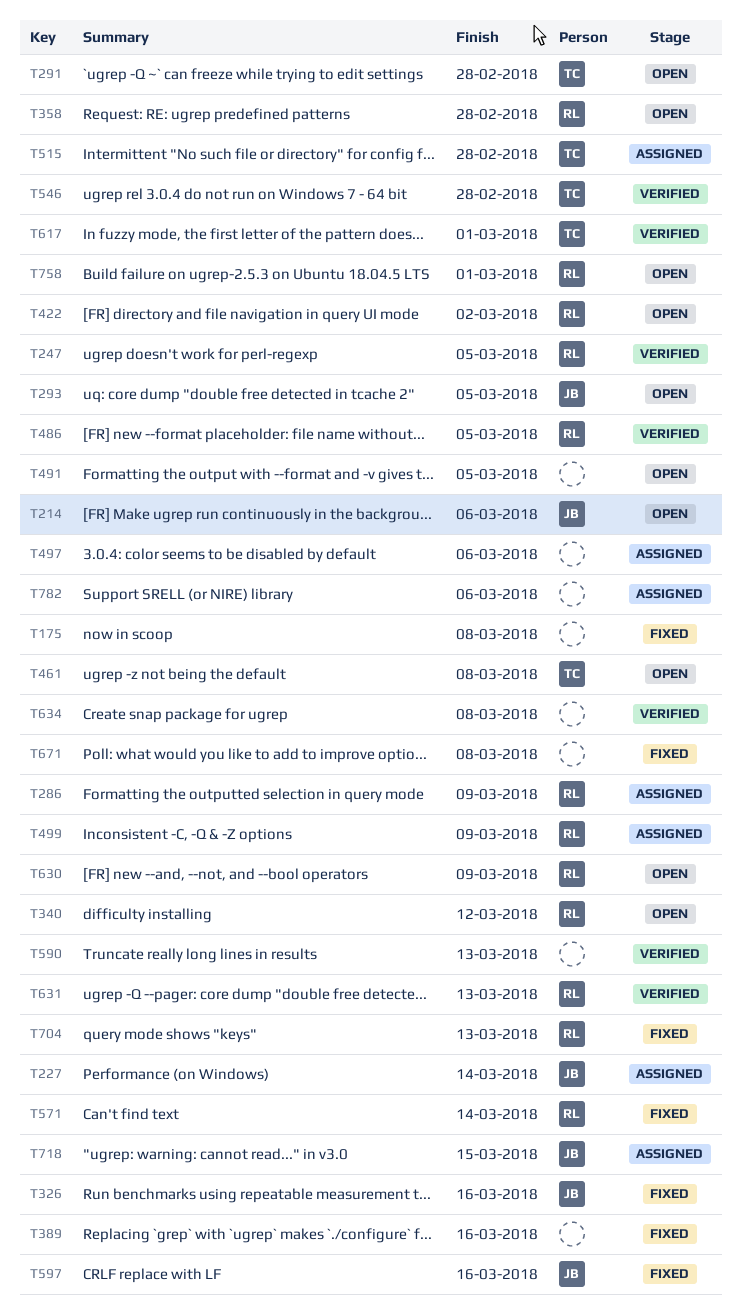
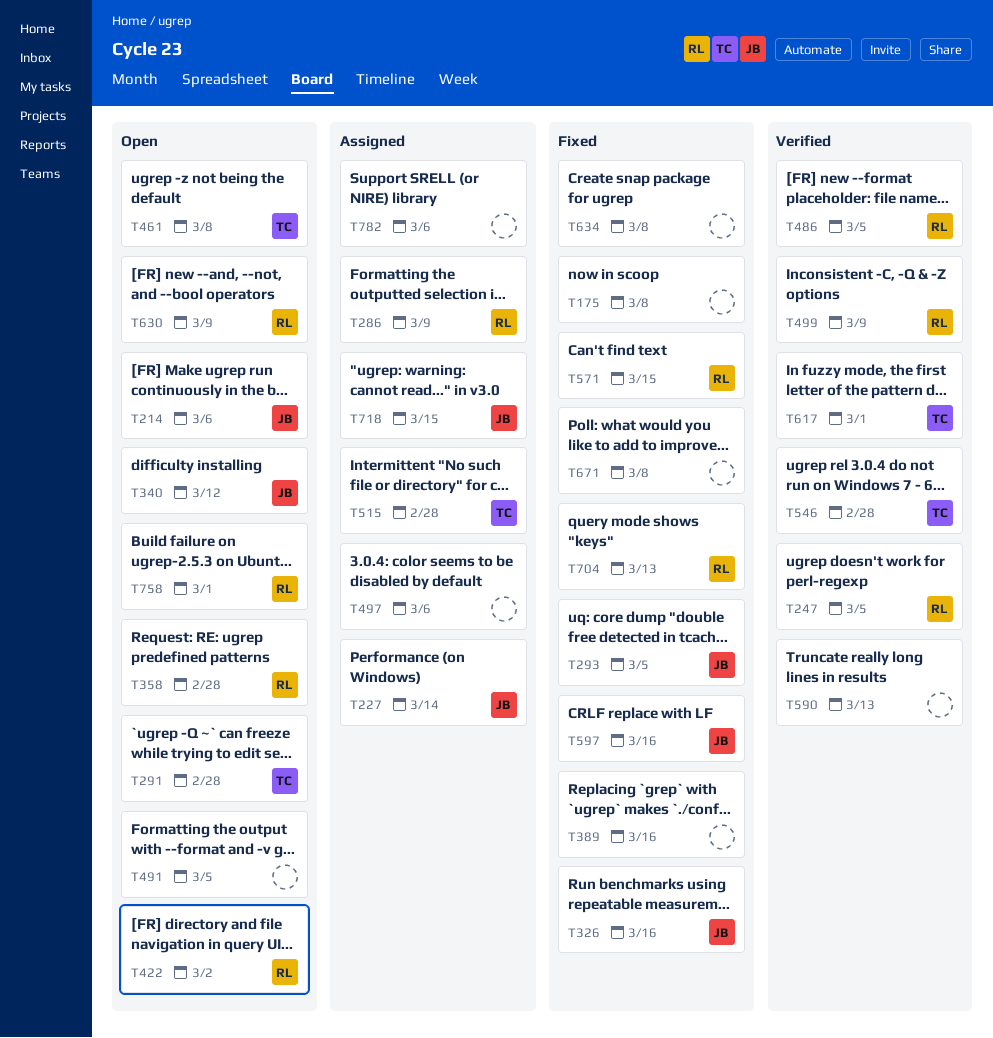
T293, status: Open -> Fixed
T340, owner: RL -> JB
T499, status: Assigned -> Verified
T571, due: Mar 14 -> Mar 15
T631: present -> none
T634, status: Verified -> Fixed

